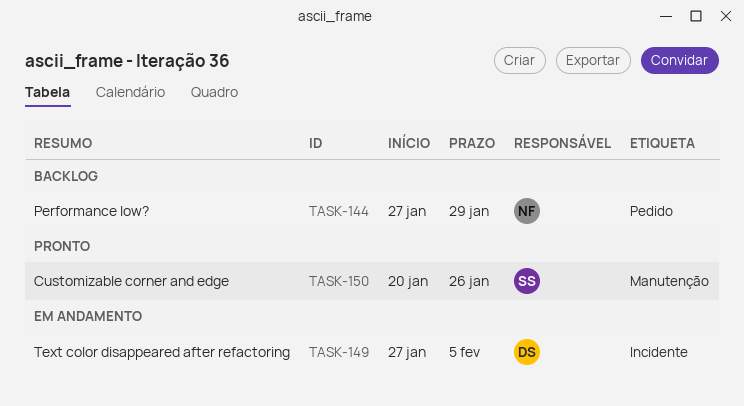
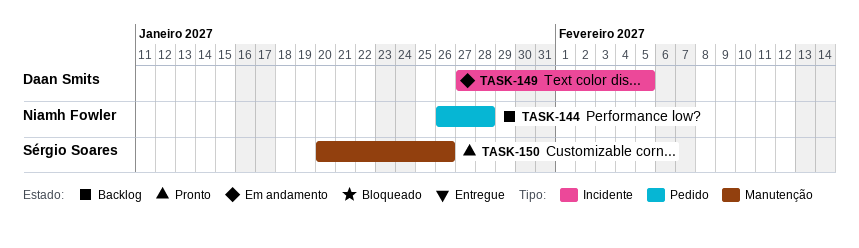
TASK-144, start: Jan 27 -> Jan 26
TASK-144, due: Jan 29 -> Jan 28

